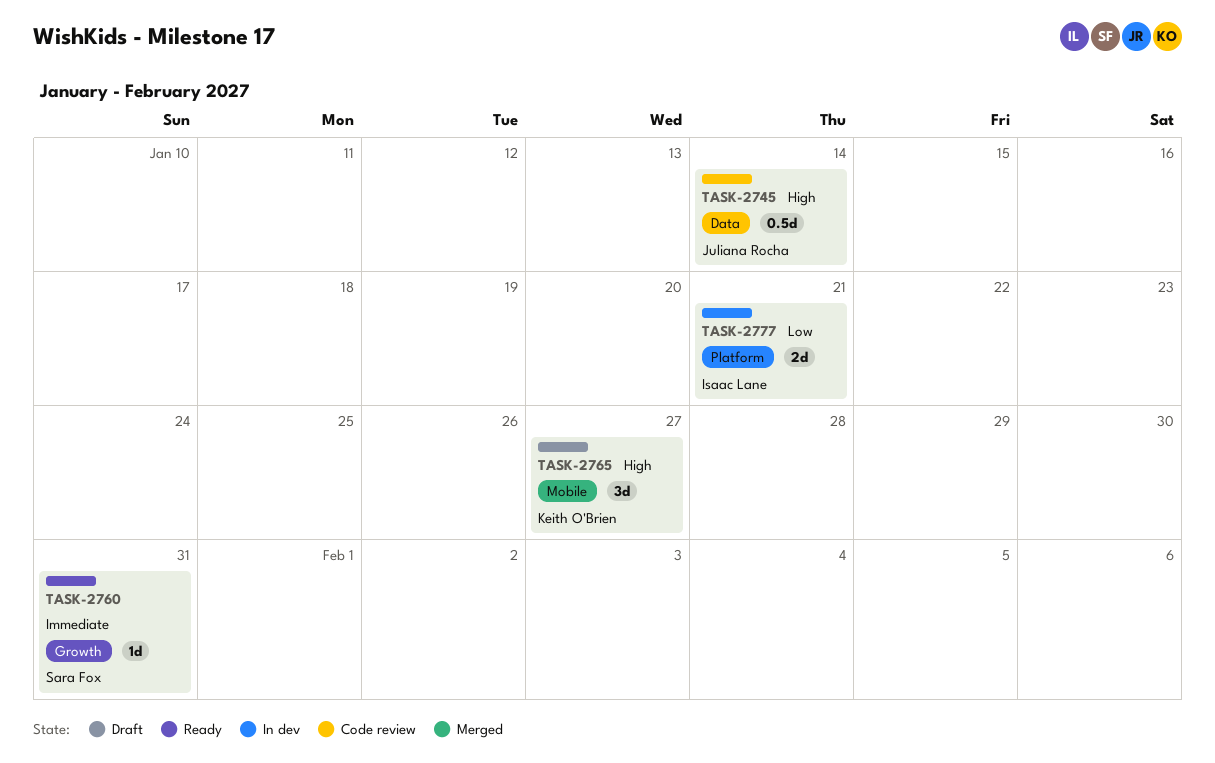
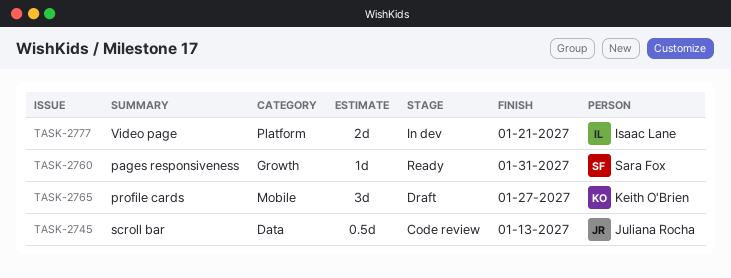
TASK-2745, due: Jan 14 -> Jan 13

